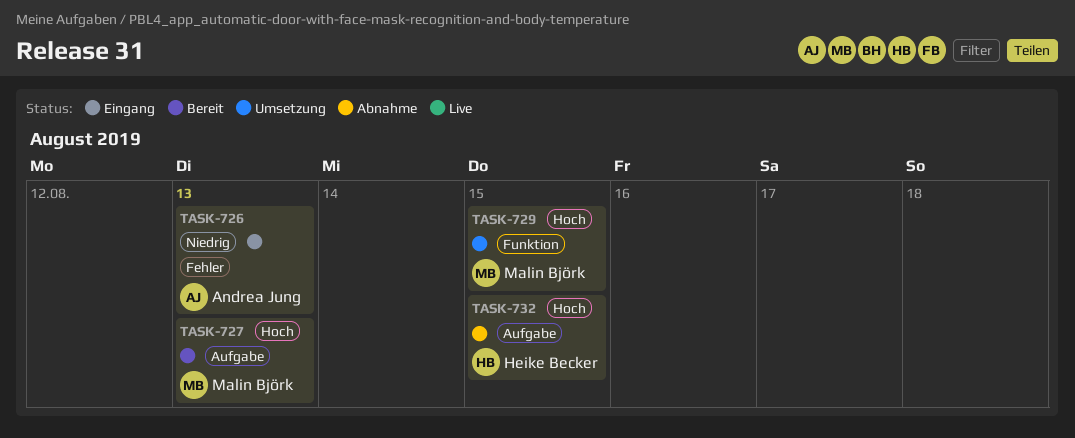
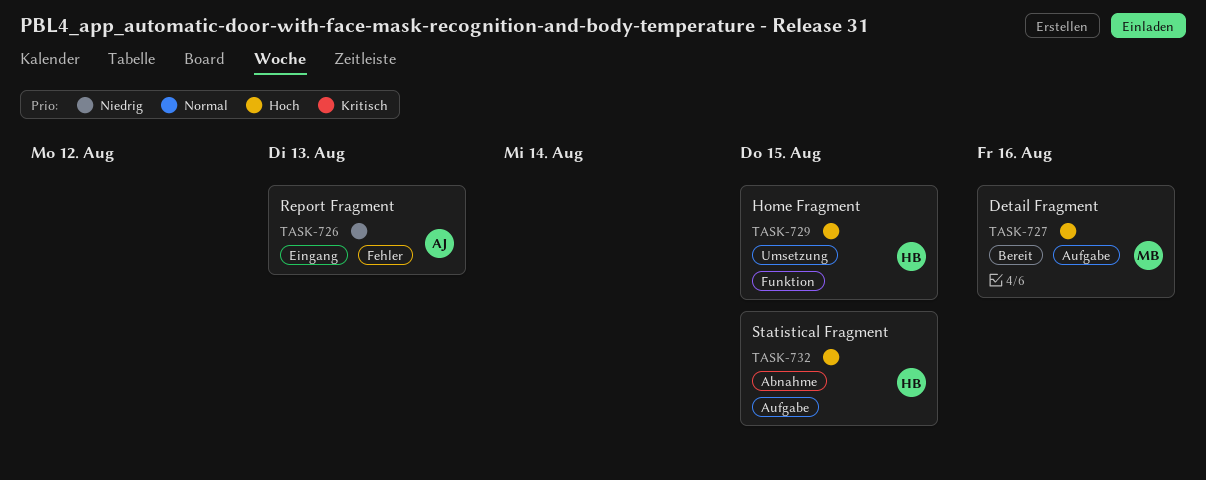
TASK-727, due: Aug 13 -> Aug 16
TASK-729, owner: Malin Björk -> Heike Becker

